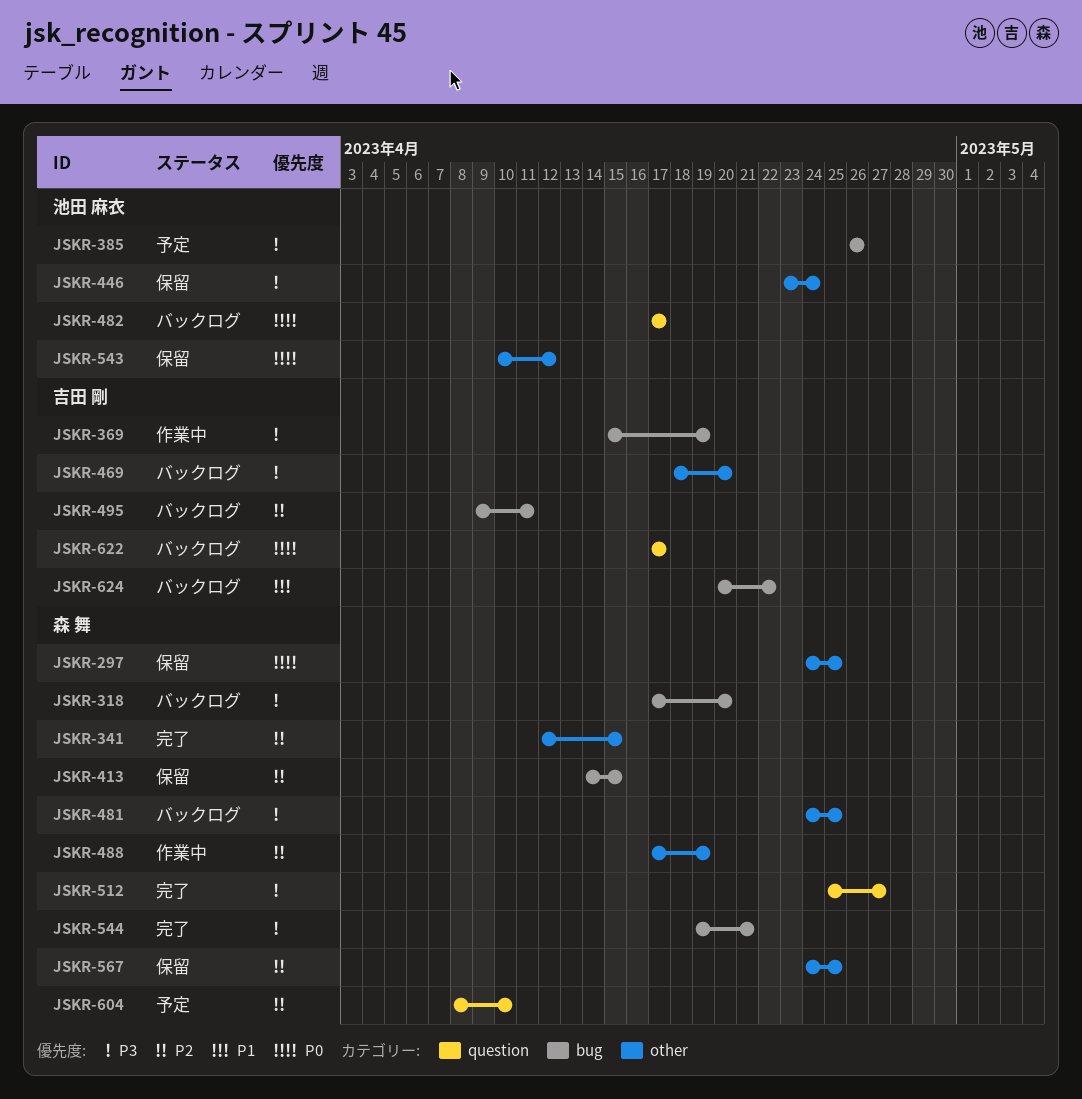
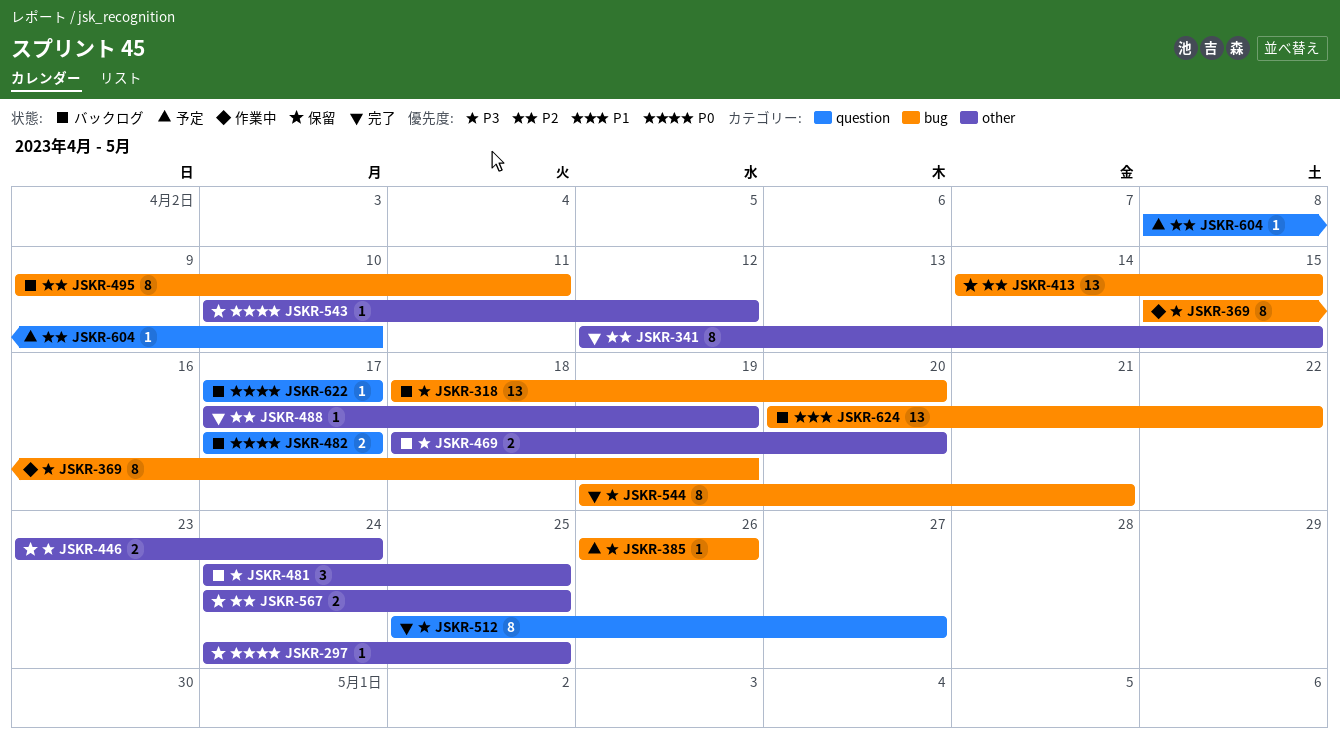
JSKR-318, start: Apr 17 -> Apr 18
JSKR-488, status: 作業中 -> 完了

